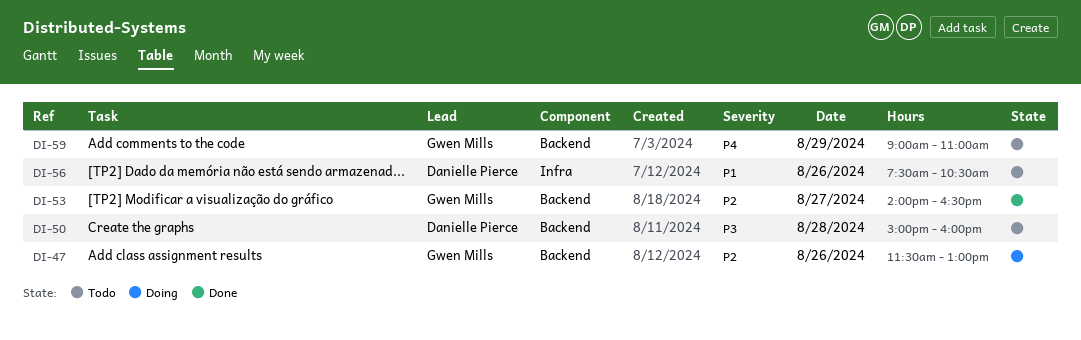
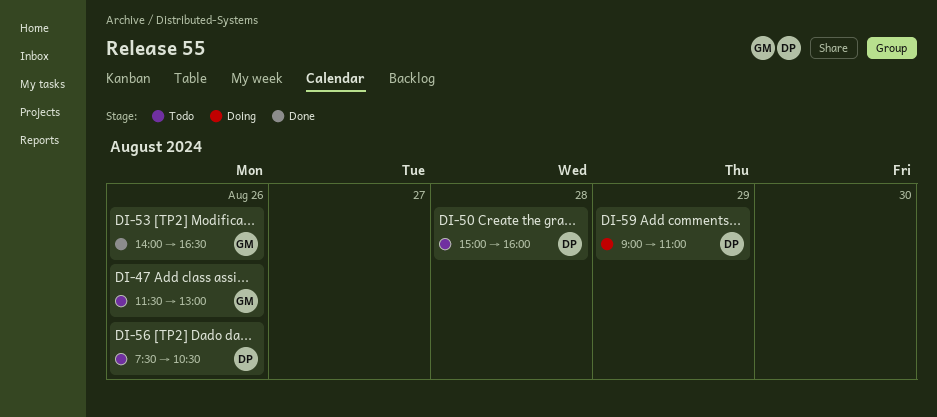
DI-47, status: Doing -> Todo
DI-53, day: Aug 27 -> Aug 26
DI-59, status: Todo -> Doing
DI-59, owner: Gwen Mills -> Danielle Pierce

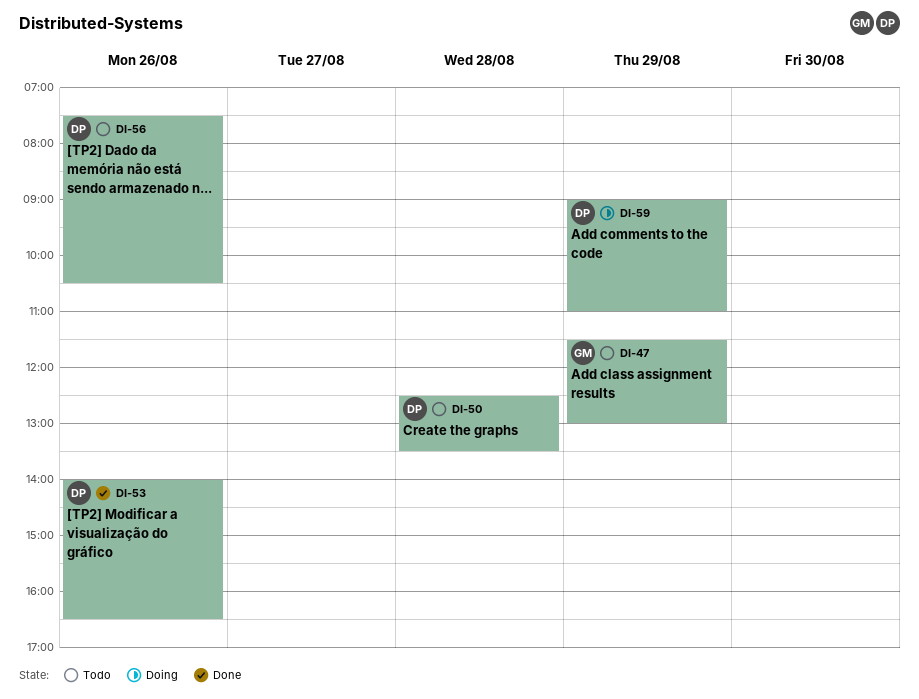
DI-47, day: Aug 26 -> Aug 29
DI-50, begins: 15:00 -> 12:30
DI-50, ends: 16:00 -> 13:30
DI-53, owner: GM -> DP

